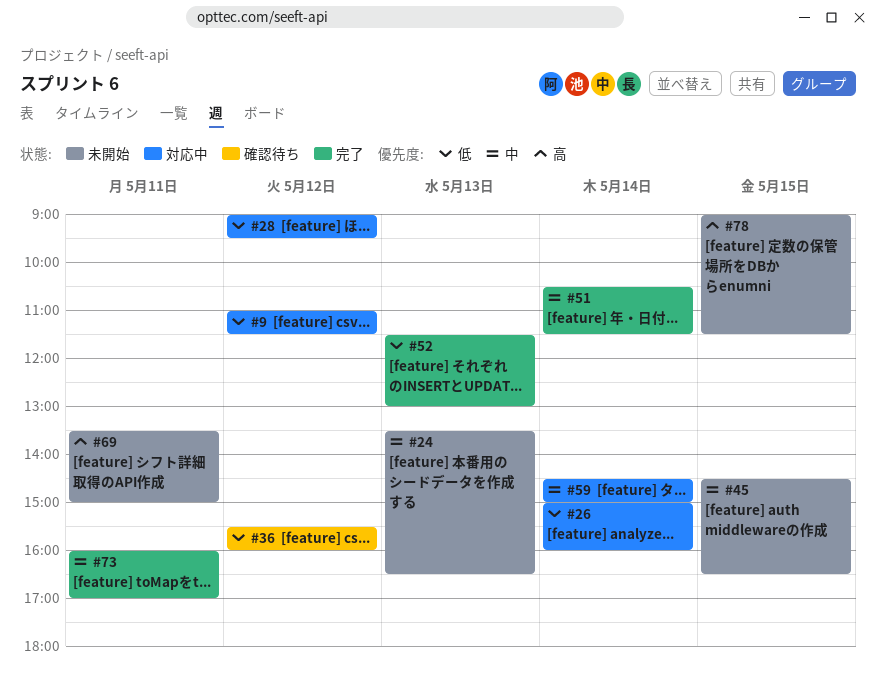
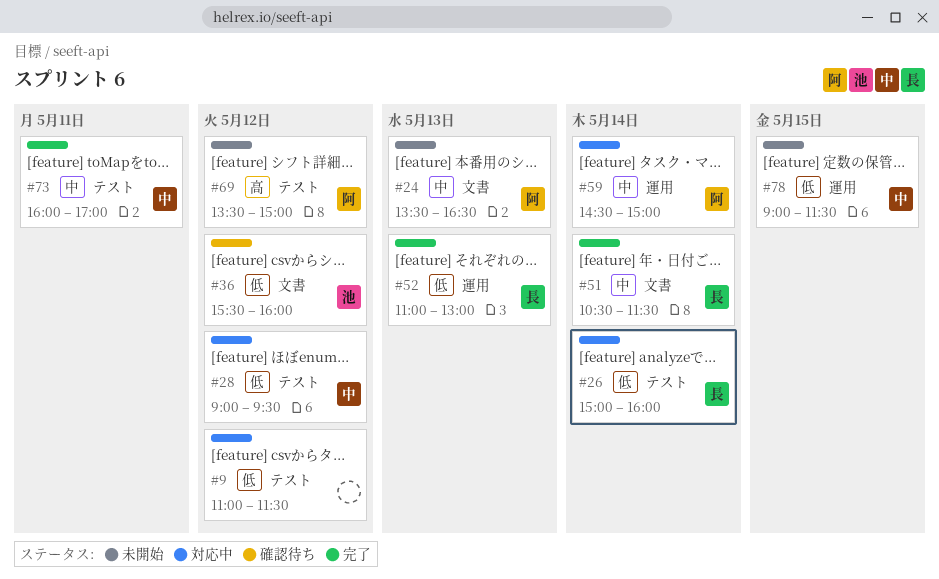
#45: present -> none
#52, begins: 11:30 -> 11:00
#69, day: May 11 -> May 12
#78, priority: 高 -> 低

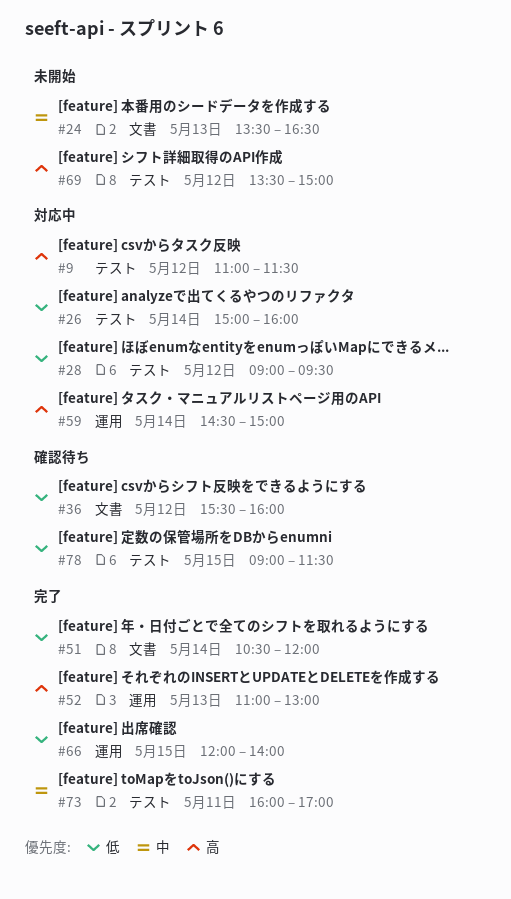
#9, priority: 低 -> 高
#51, priority: 中 -> 低
#51, ends: 11:30 -> 12:00
#52, priority: 低 -> 高
#59, priority: 中 -> 高
#66: none -> present
#78, status: 未開始 -> 確認待ち
#78, label: 運用 -> テスト

